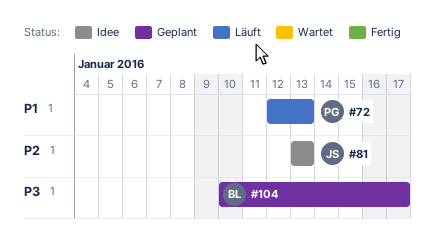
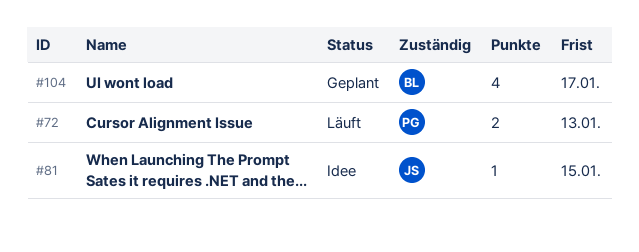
#81, due: Jan 13 -> Jan 15

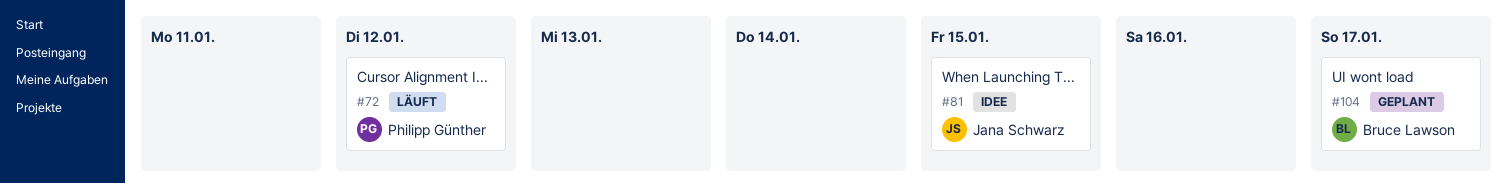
#72, due: Jan 13 -> Jan 12

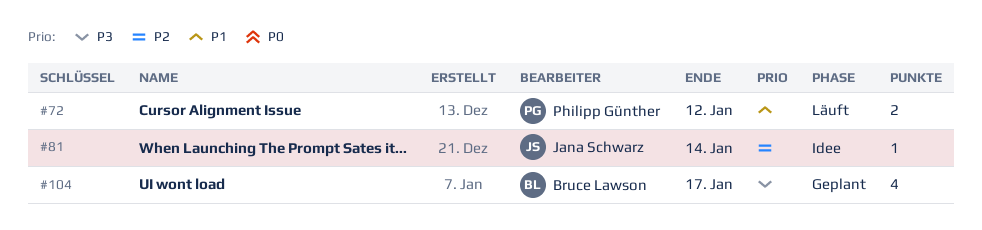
#81, due: Jan 15 -> Jan 14

